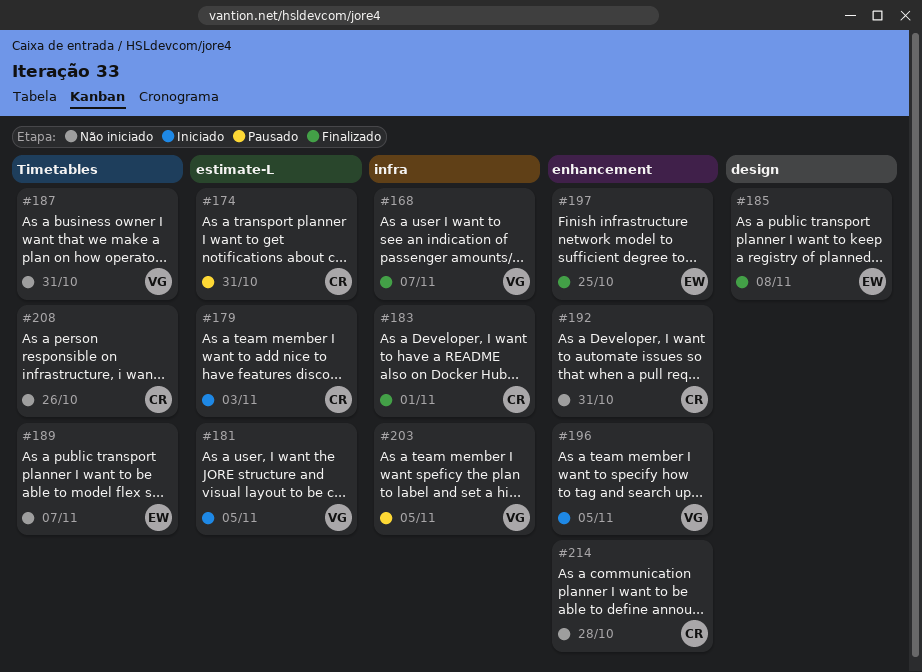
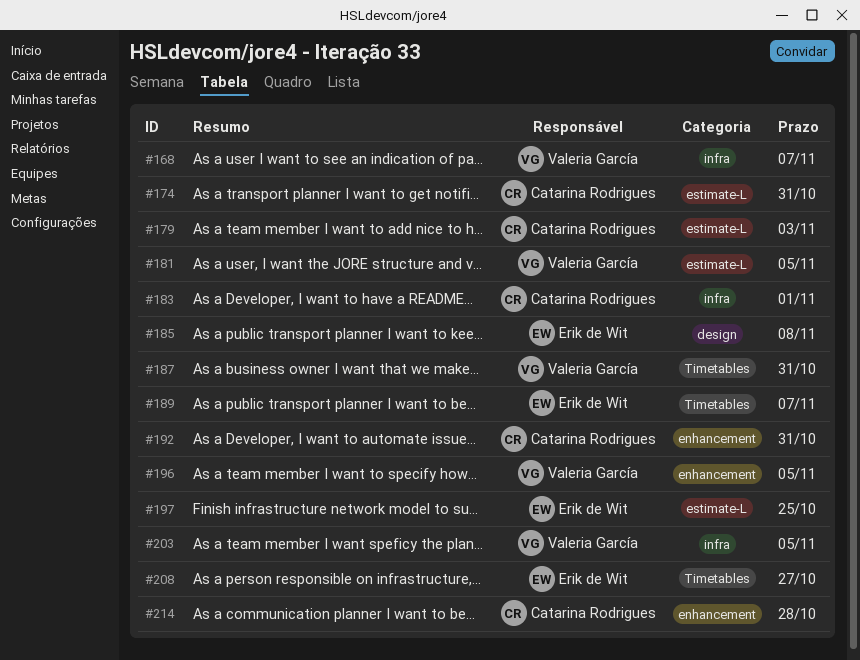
#197, label: enhancement -> estimate-L
#208, owner: Catarina Rodrigues -> Erik de Wit
#208, due: Oct 26 -> Oct 27

